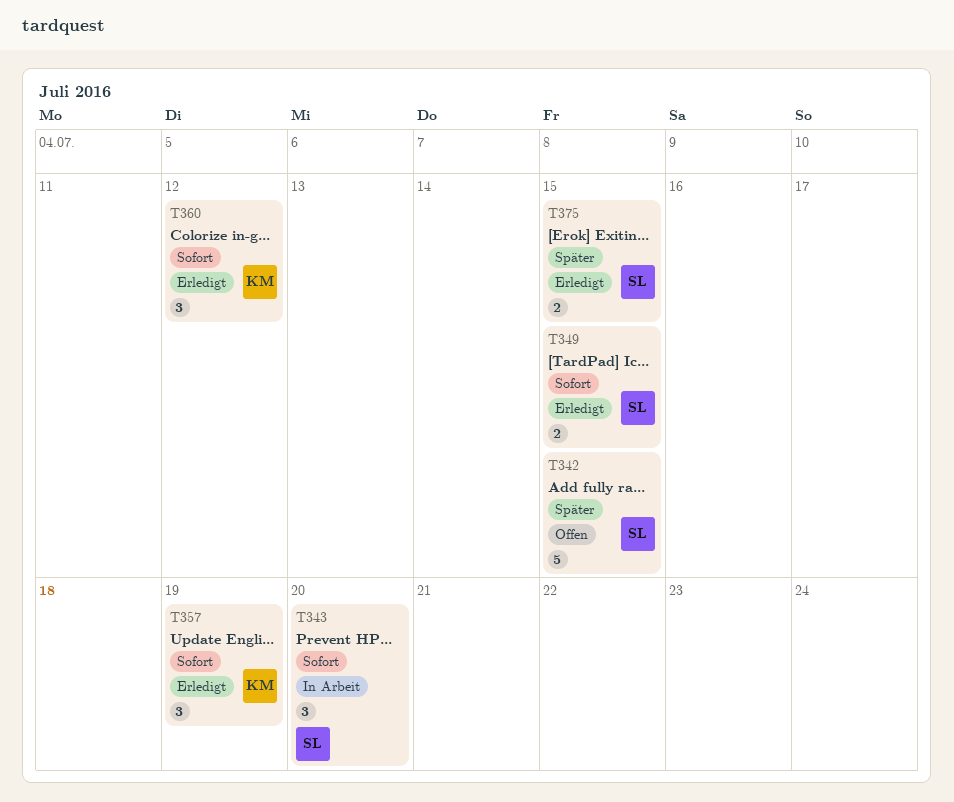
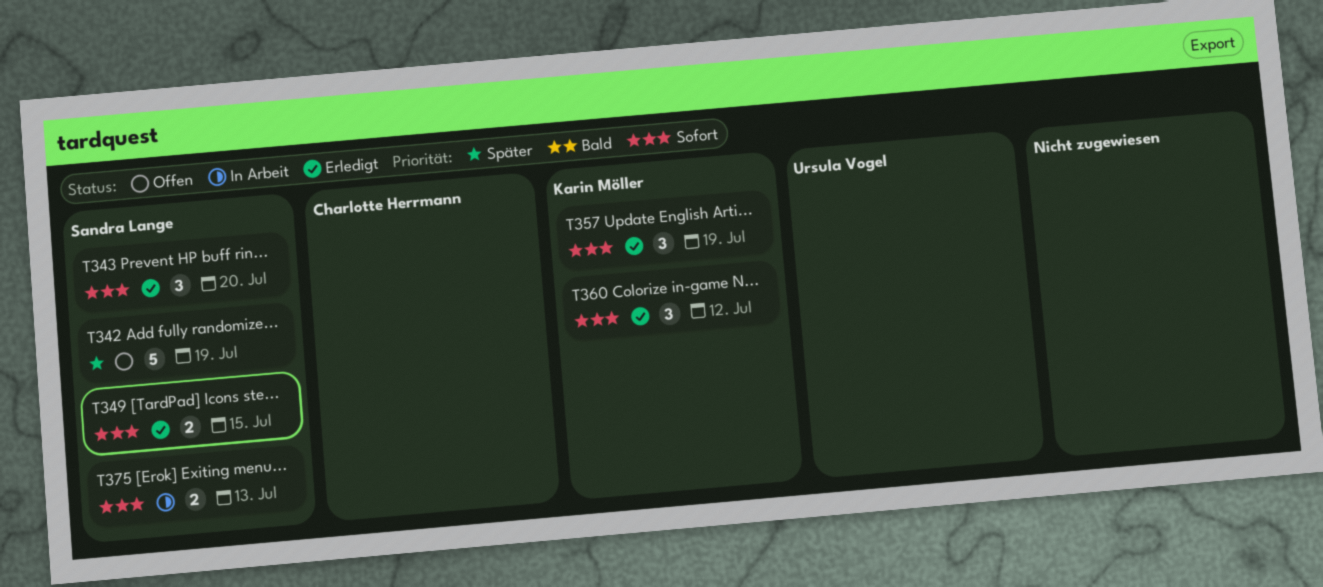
T342, due: Jul 15 -> Jul 19
T343, status: In Arbeit -> Erledigt
T375, status: Erledigt -> In Arbeit
T375, priority: Später -> Sofort
T375, due: Jul 15 -> Jul 13

